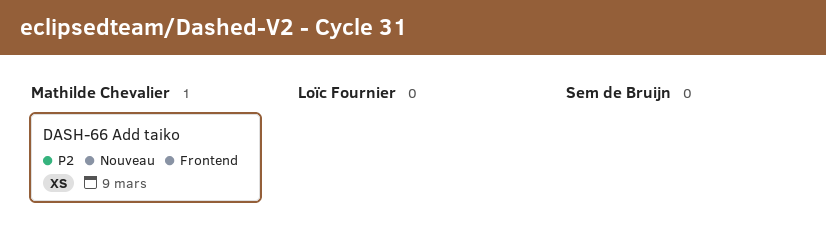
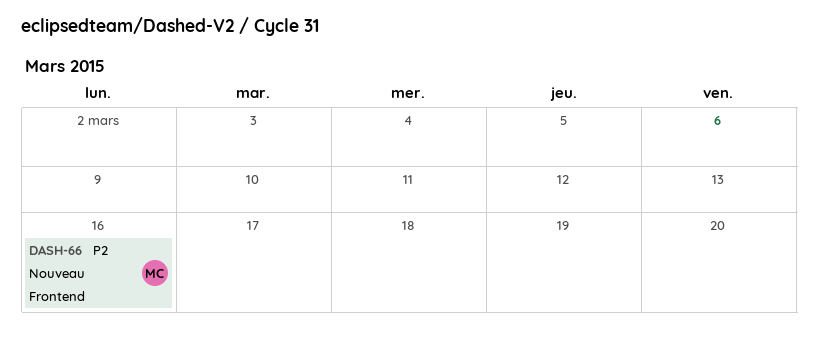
DASH-66, due: Mar 9 -> Mar 16

